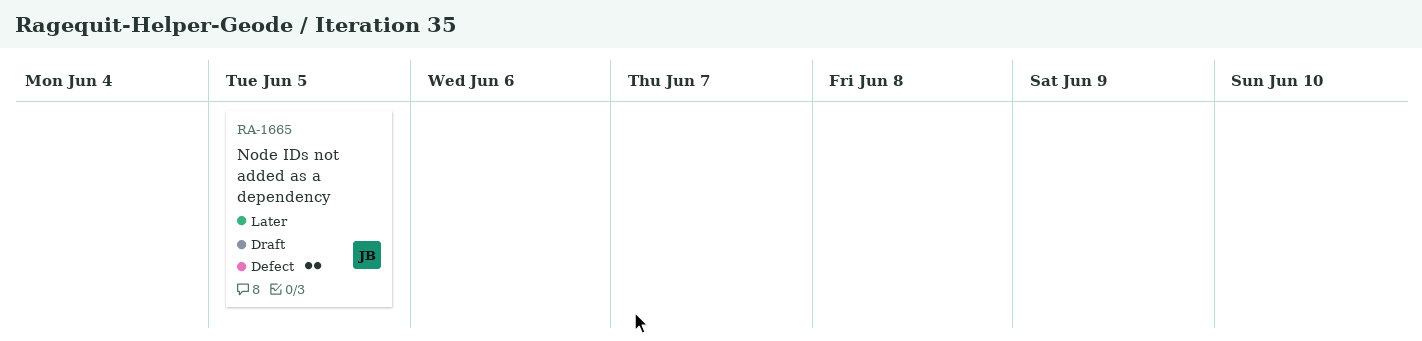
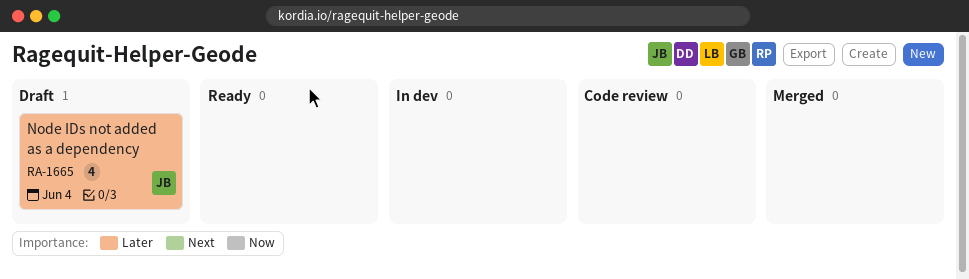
RA-1665, estimate: 2 -> 4
RA-1665, due: Jun 5 -> Jun 4

